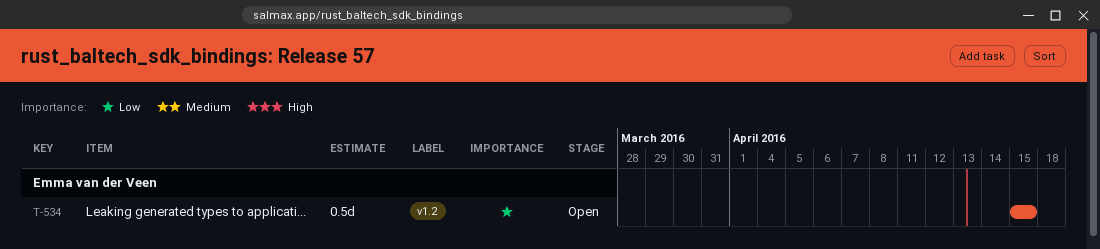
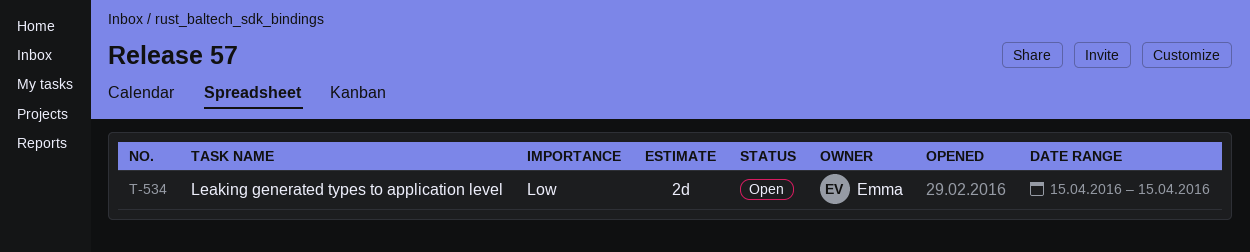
T-534, estimate: 0.5d -> 2d

